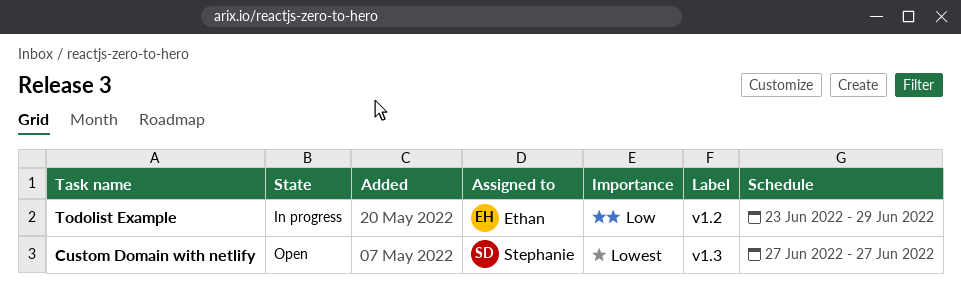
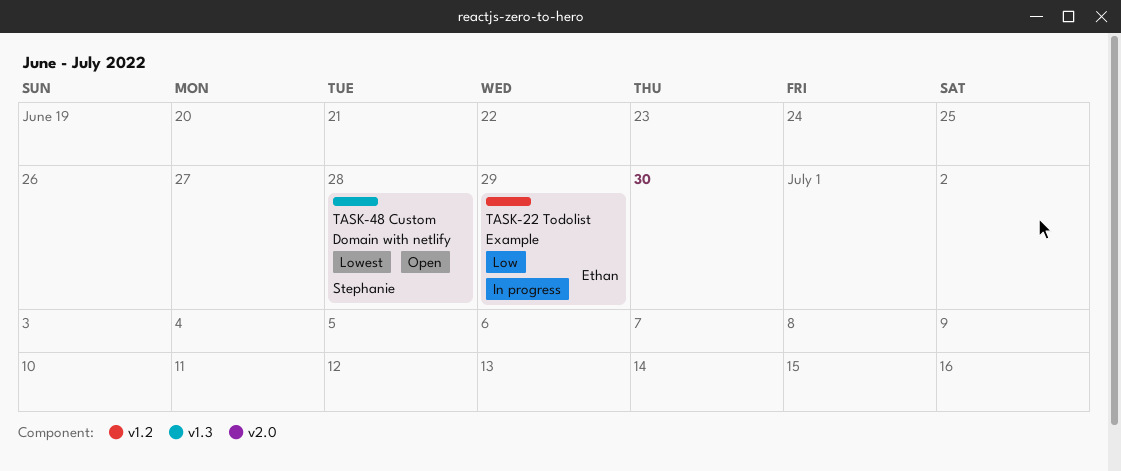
Custom Domain with netlify, due: Jun 27 -> Jun 28

